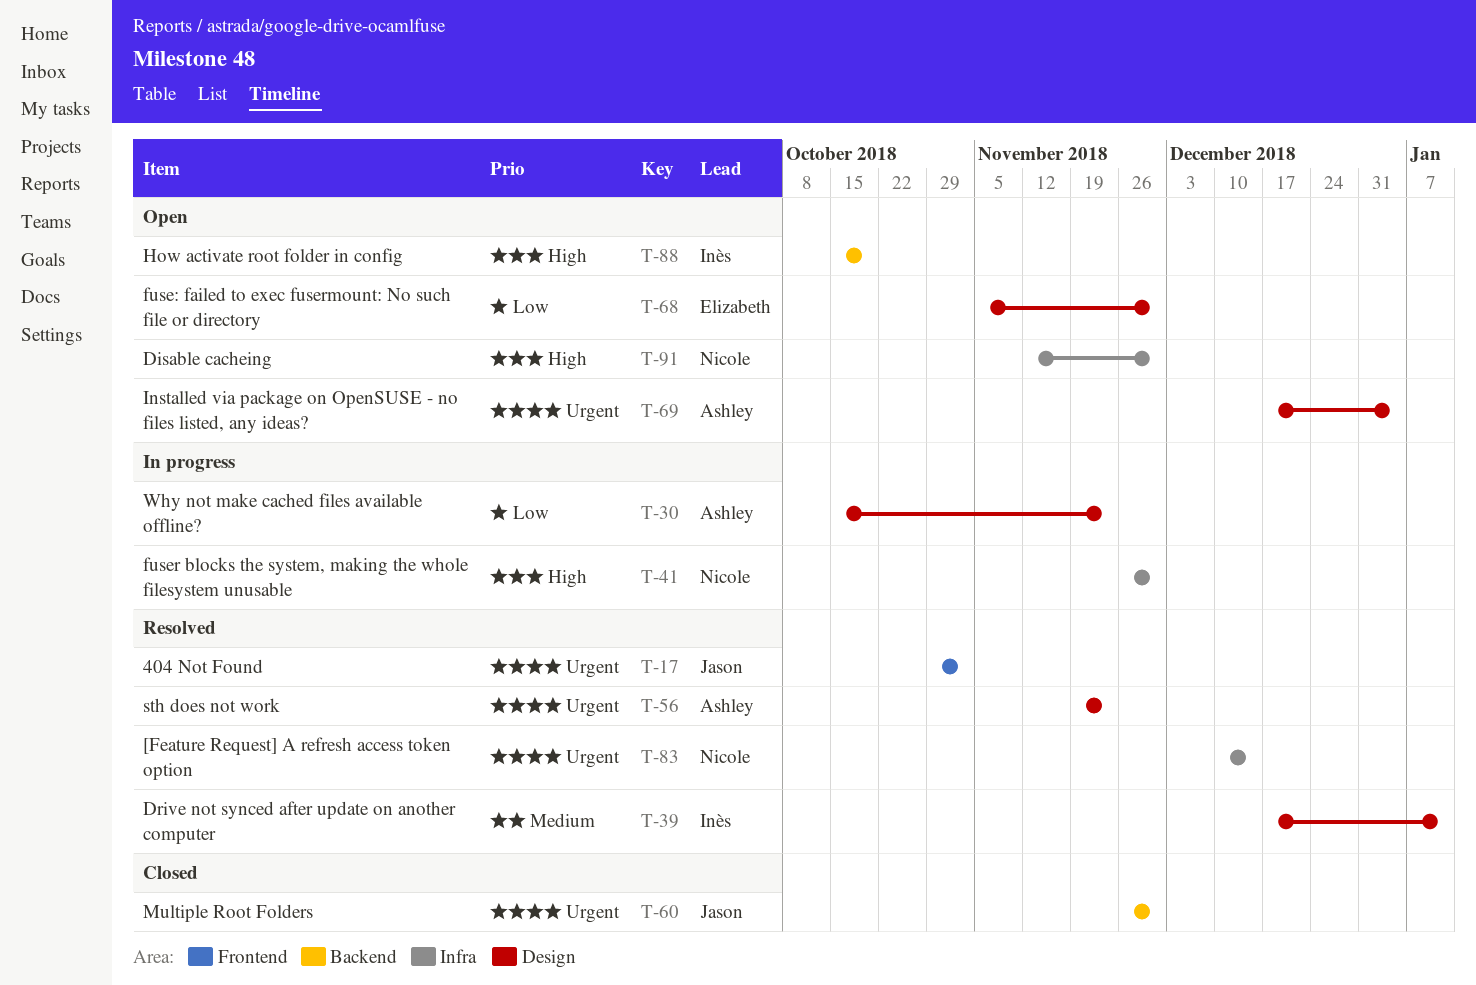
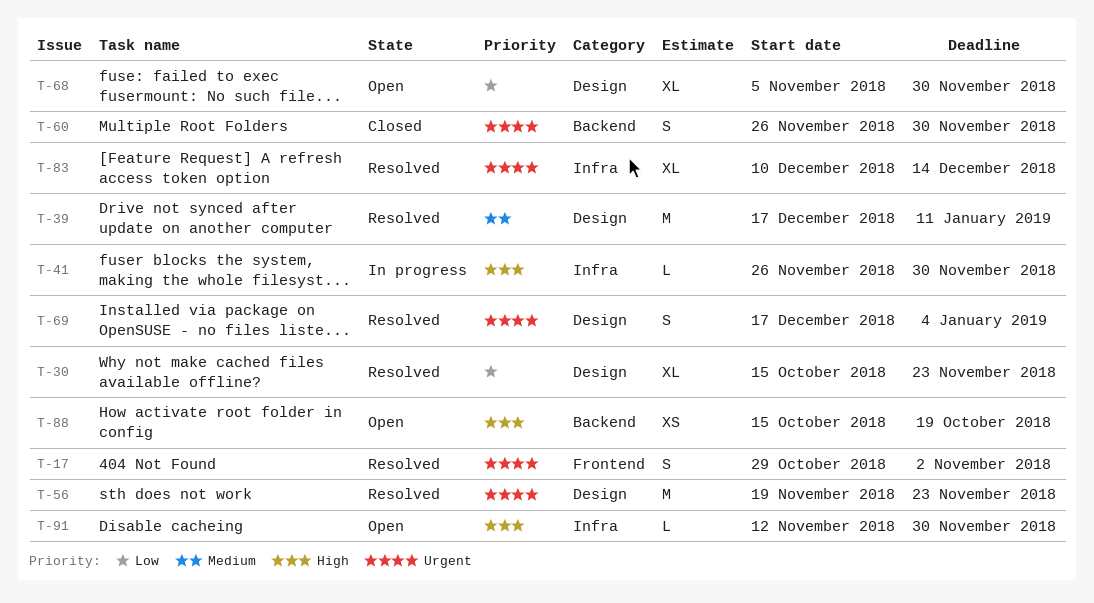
T-30, status: In progress -> Resolved
T-69, status: Open -> Resolved

